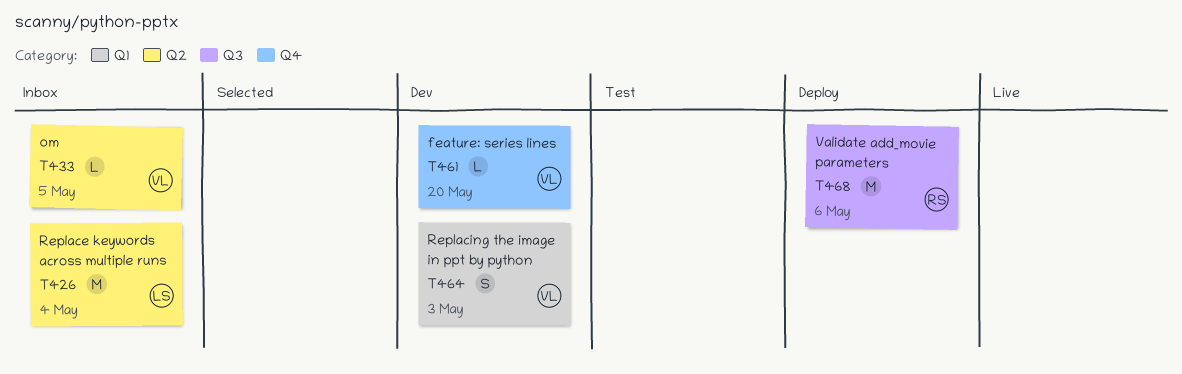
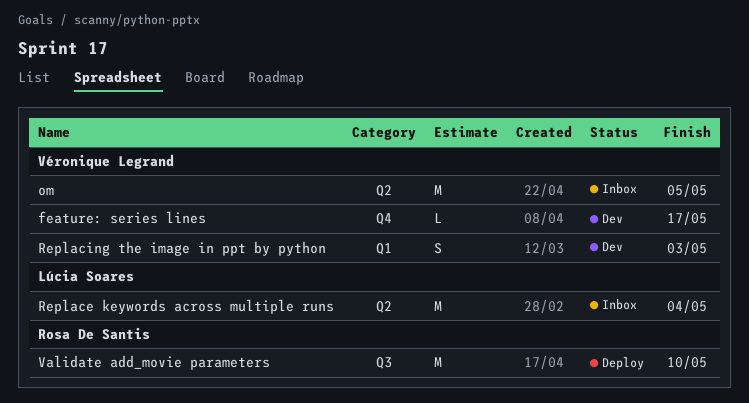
feature: series lines, due: May 20 -> May 17
om, estimate: L -> M
Validate add_movie parameters, due: May 6 -> May 10

